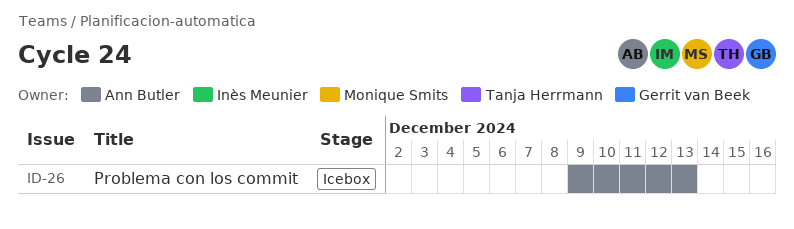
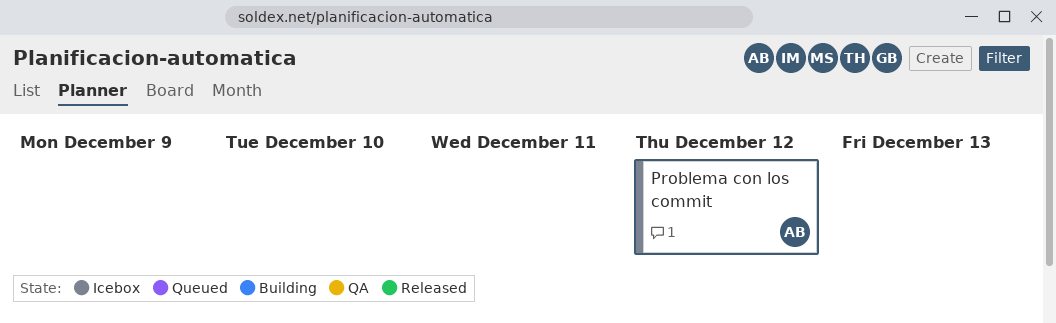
Problema con los commit, due: Dec 13 -> Dec 12

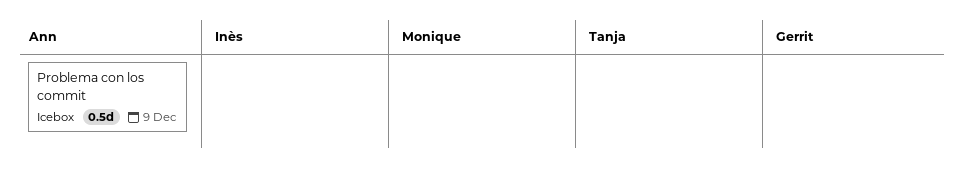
Problema con los commit, due: Dec 12 -> Dec 9

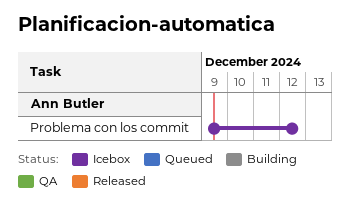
Problema con los commit, due: Dec 9 -> Dec 12

